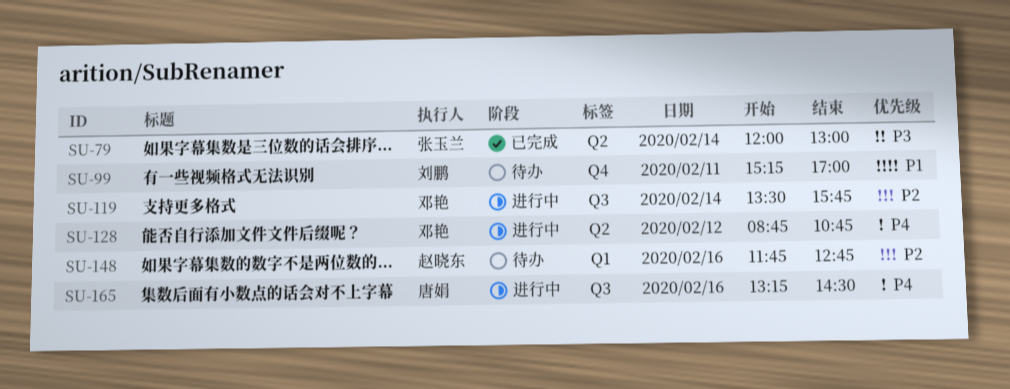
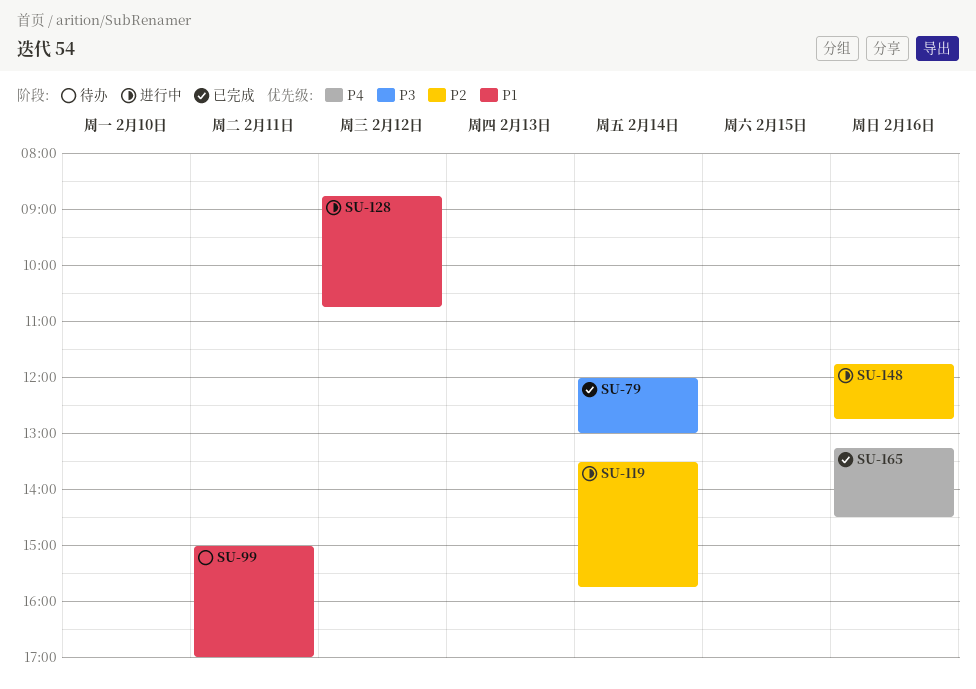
SU-99, begins: 15:15 -> 15:00
SU-128, priority: P4 -> P1
SU-148, status: 待办 -> 进行中
SU-165, status: 进行中 -> 已完成

